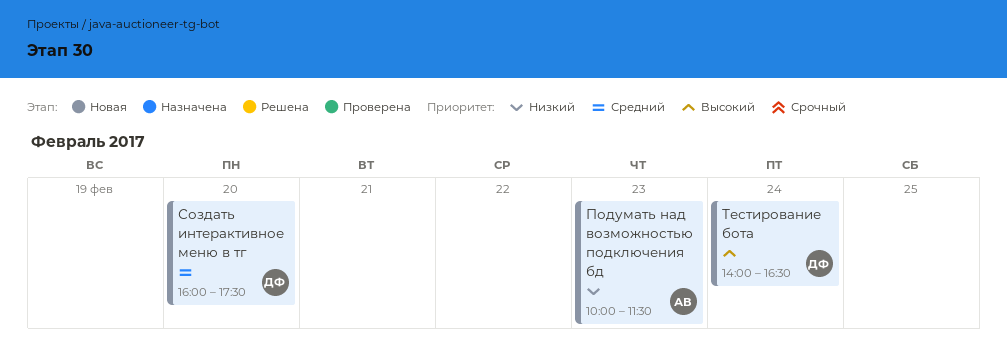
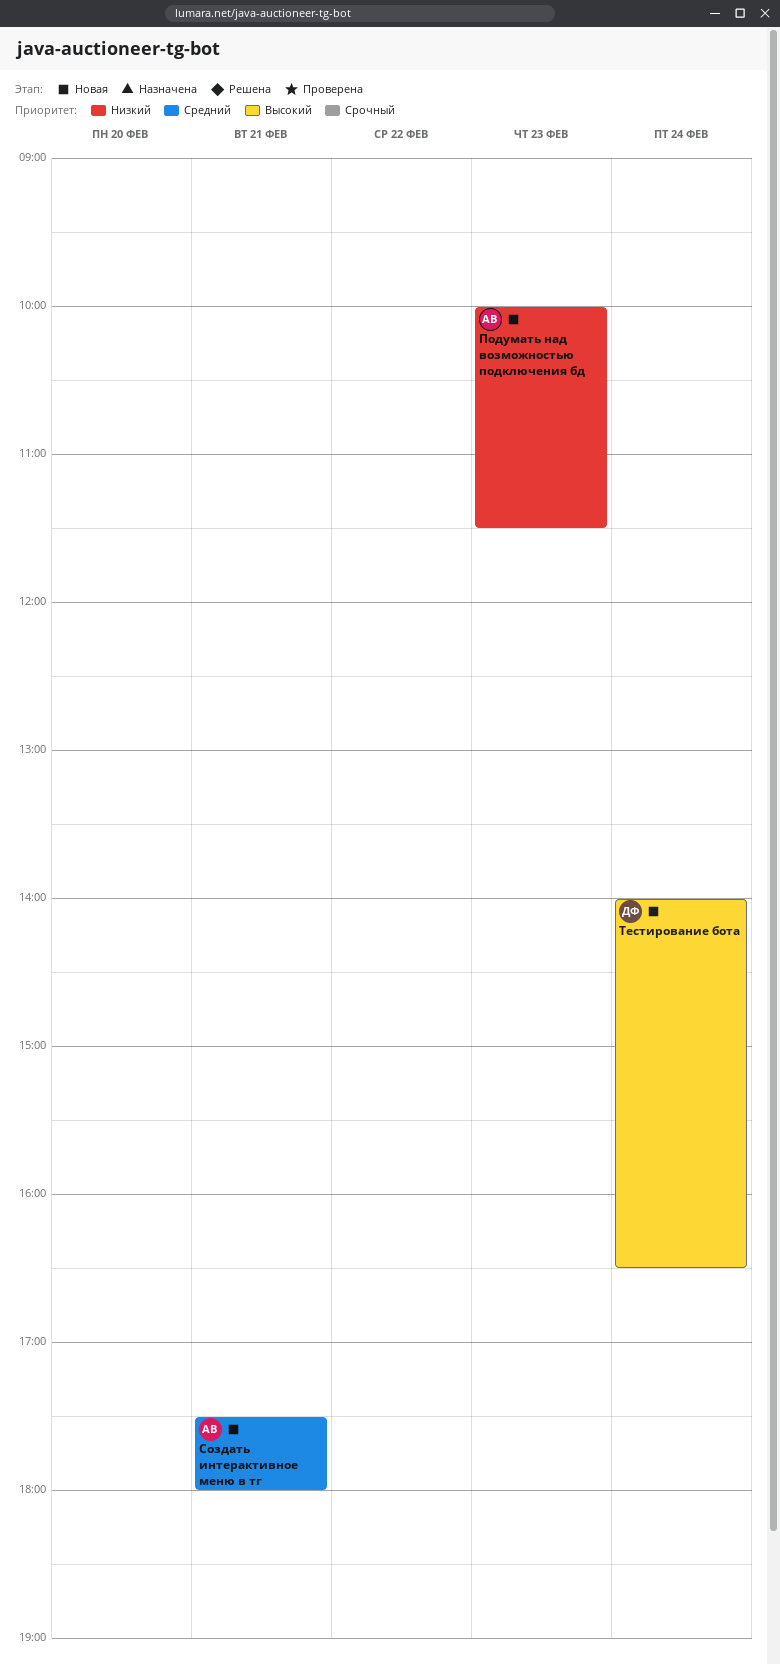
Создать интерактивное меню в тг, owner: ДФ -> АВ
Создать интерактивное меню в тг, day: Feb 20 -> Feb 21
Создать интерактивное меню в тг, begins: 16:00 -> 17:30
Создать интерактивное меню в тг, ends: 17:30 -> 18:00

